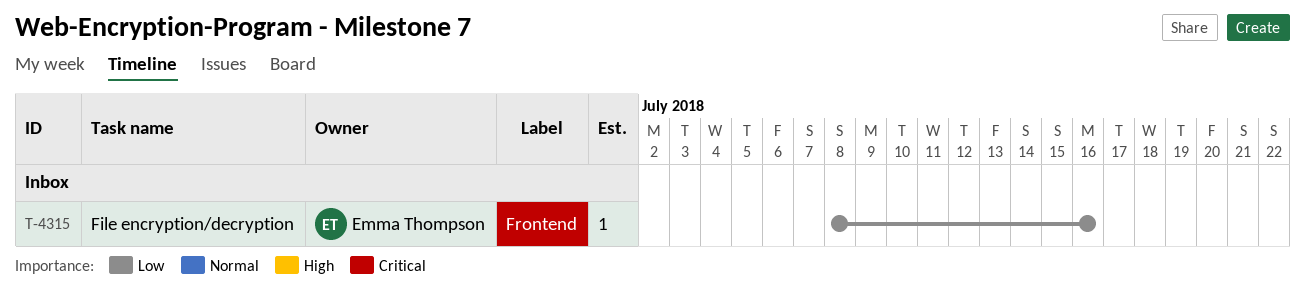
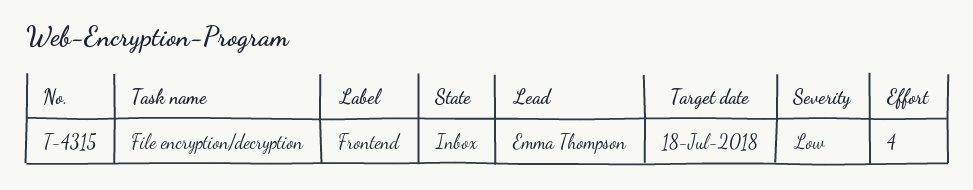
T-4315, estimate: 1 -> 4
T-4315, due: Jul 16 -> Jul 18

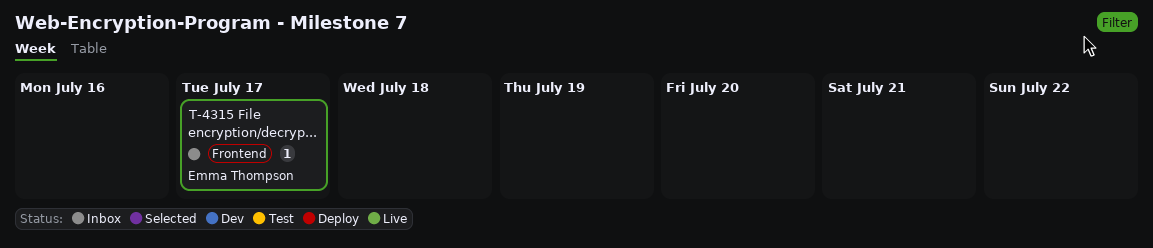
T-4315, estimate: 4 -> 1
T-4315, due: Jul 18 -> Jul 17

